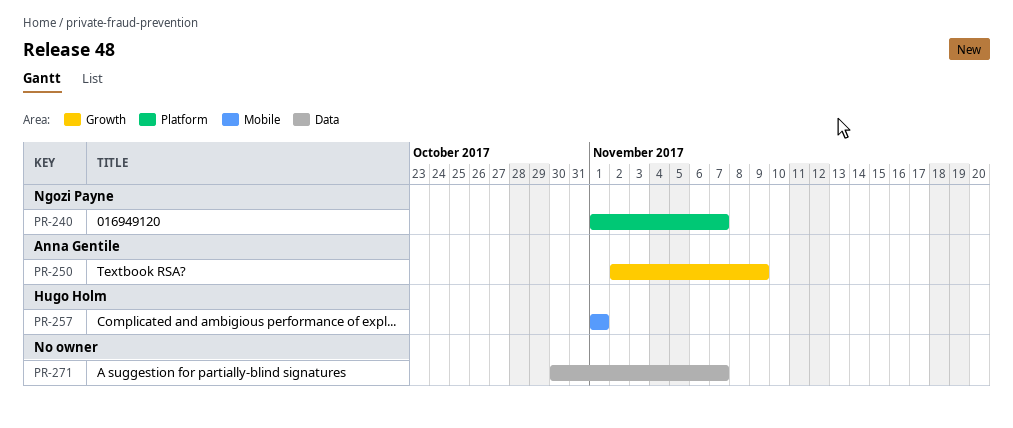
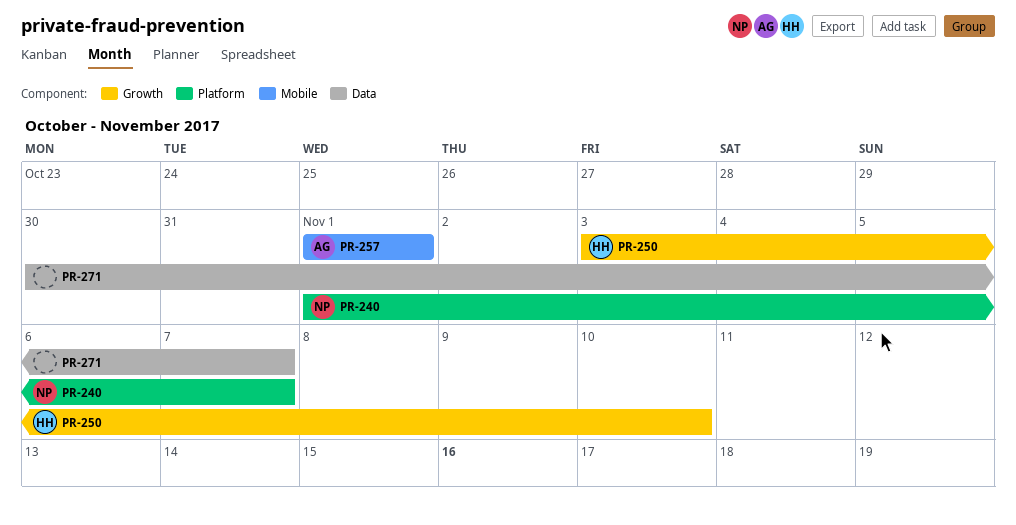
PR-250, owner: Anna Gentile -> Hugo Holm
PR-250, start: Nov 2 -> Nov 3
PR-250, due: Nov 9 -> Nov 10
PR-257, owner: Hugo Holm -> Anna Gentile

